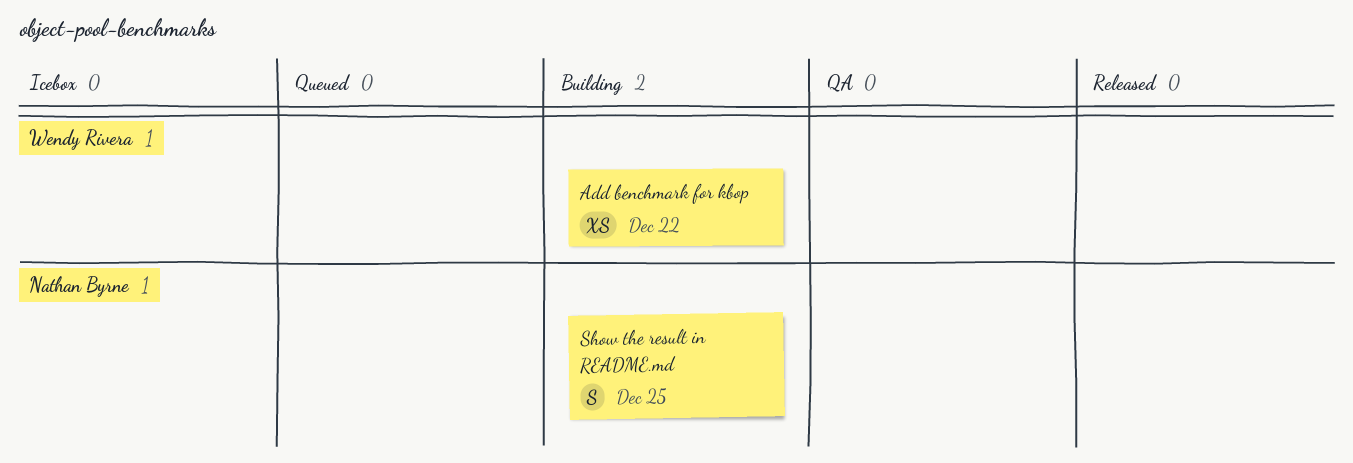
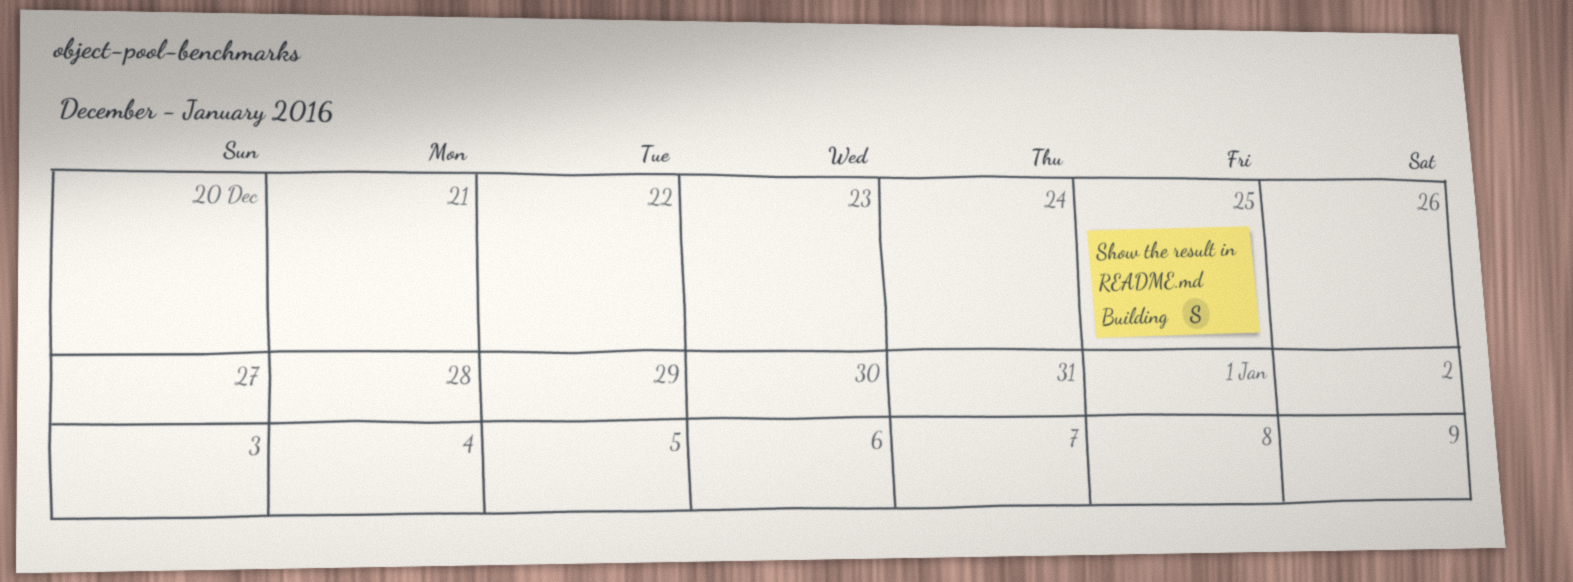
Add benchmark for kbop: present -> none

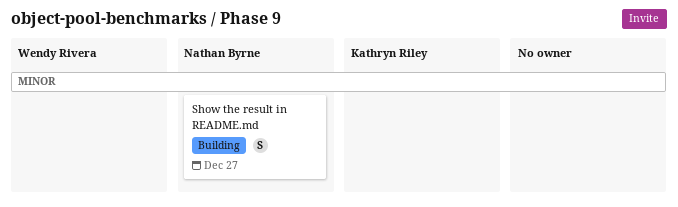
Show the result in README.md, due: Dec 25 -> Dec 27

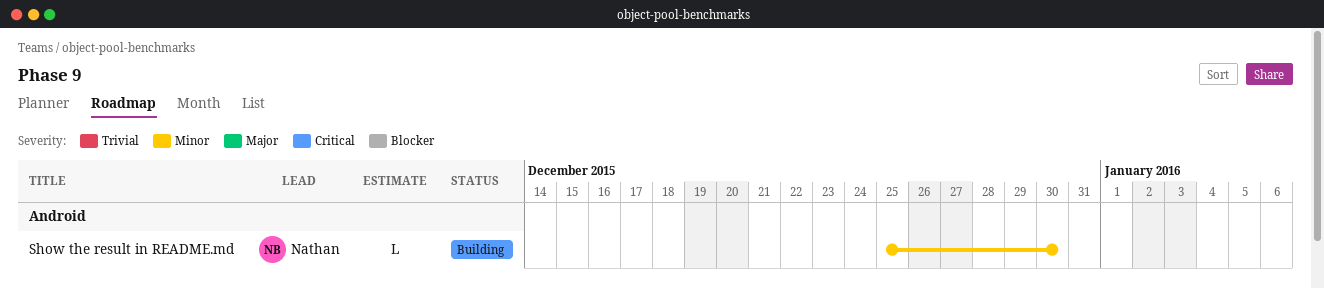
Show the result in README.md, estimate: S -> L
Show the result in README.md, due: Dec 27 -> Dec 30

